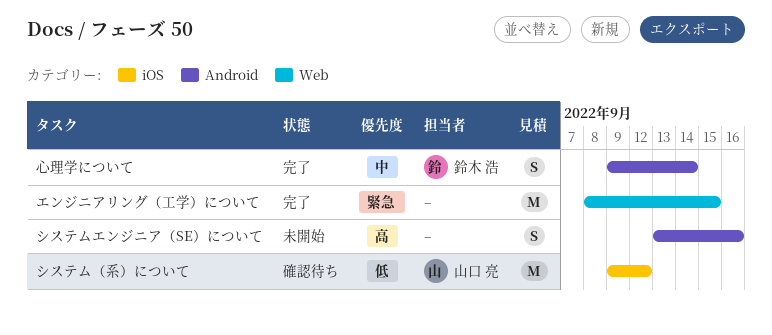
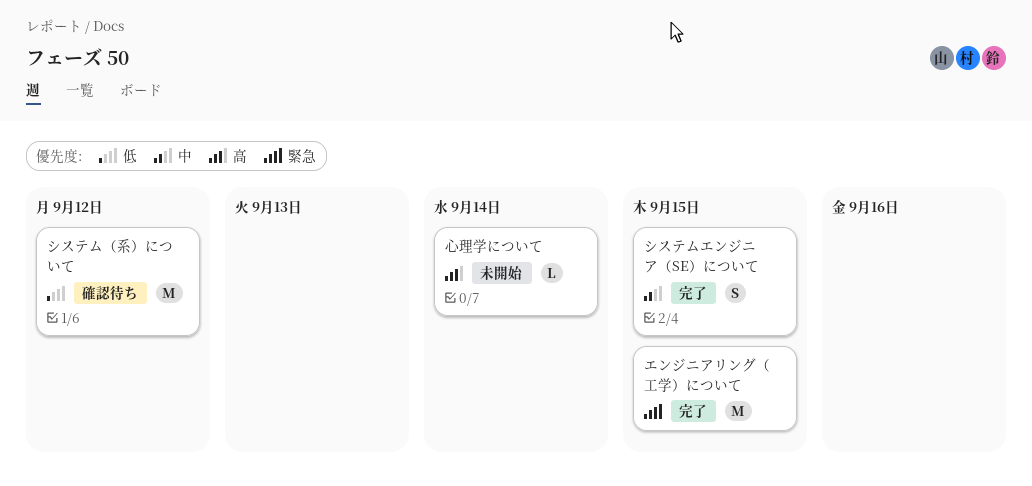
システムエンジニア（SE）について, status: 未開始 -> 完了
システムエンジニア（SE）について, priority: 高 -> 中
システムエンジニア（SE）について, due: Sep 16 -> Sep 15
心理学について, status: 完了 -> 未開始
心理学について, priority: 中 -> 高
心理学について, estimate: S -> L

